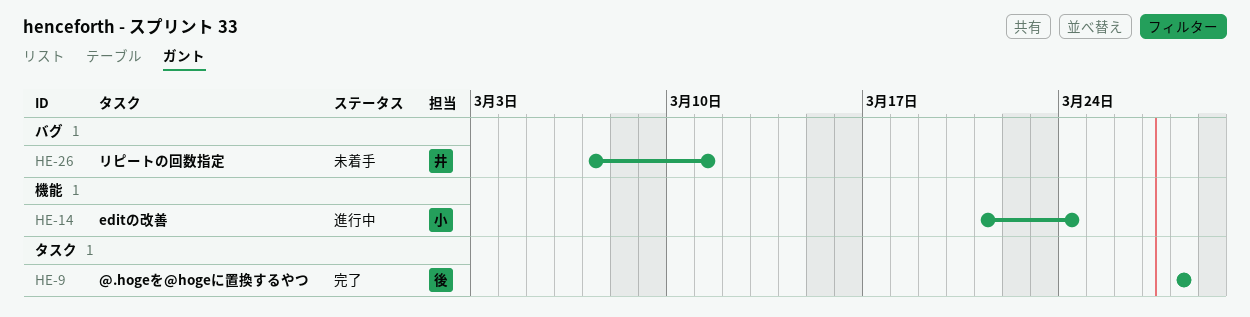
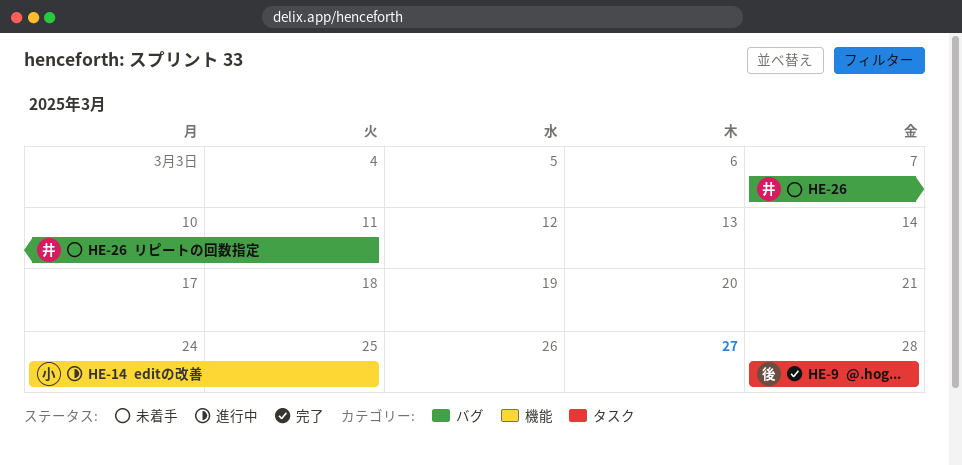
HE-14, start: Mar 21 -> Mar 24
HE-14, due: Mar 24 -> Mar 25

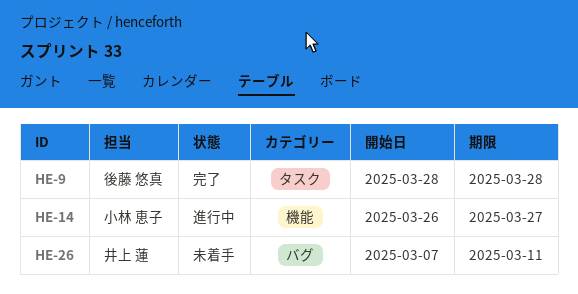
HE-14, start: Mar 24 -> Mar 26
HE-14, due: Mar 25 -> Mar 27

